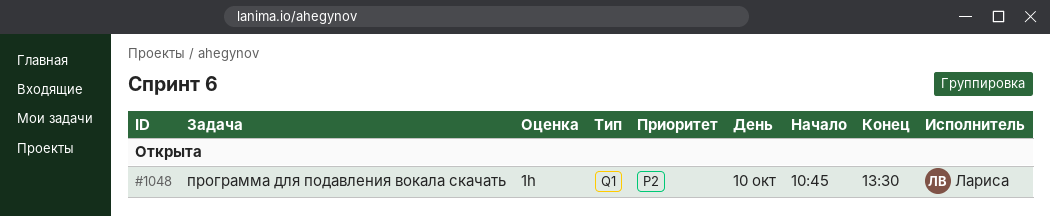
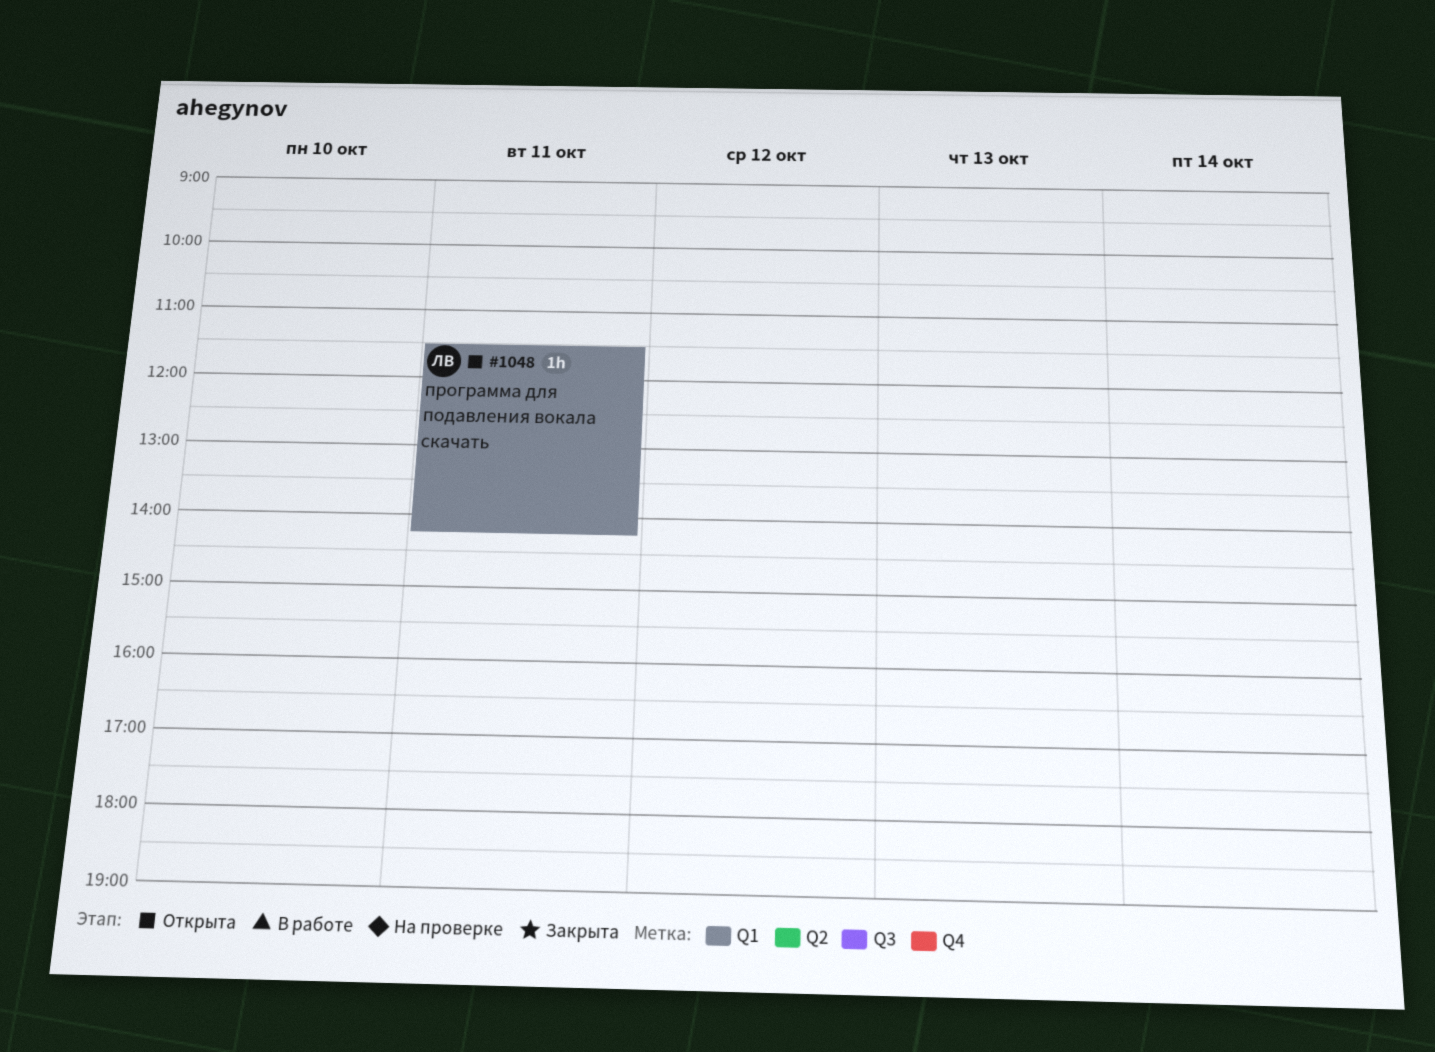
#1048, day: Oct 10 -> Oct 11
#1048, begins: 10:45 -> 11:30
#1048, ends: 13:30 -> 14:15

